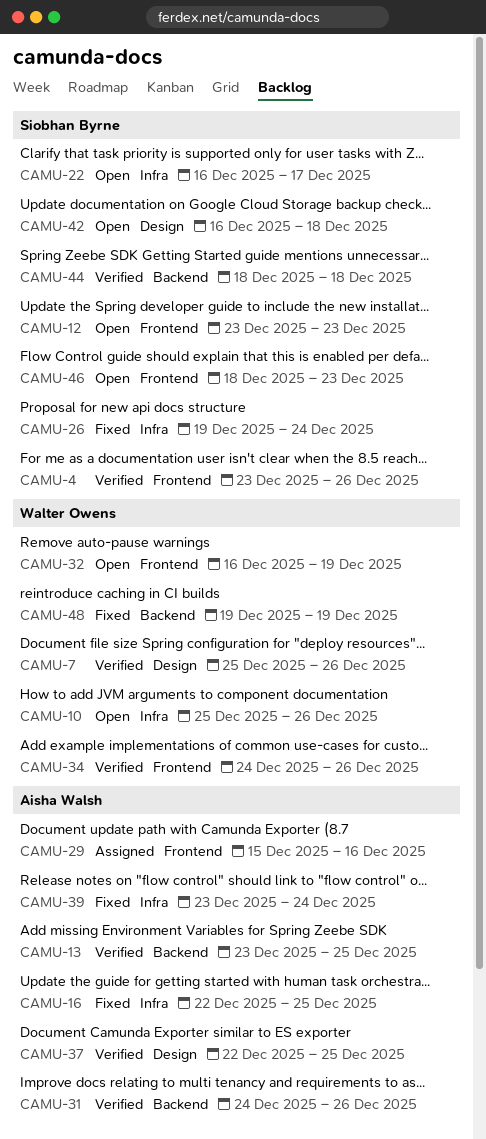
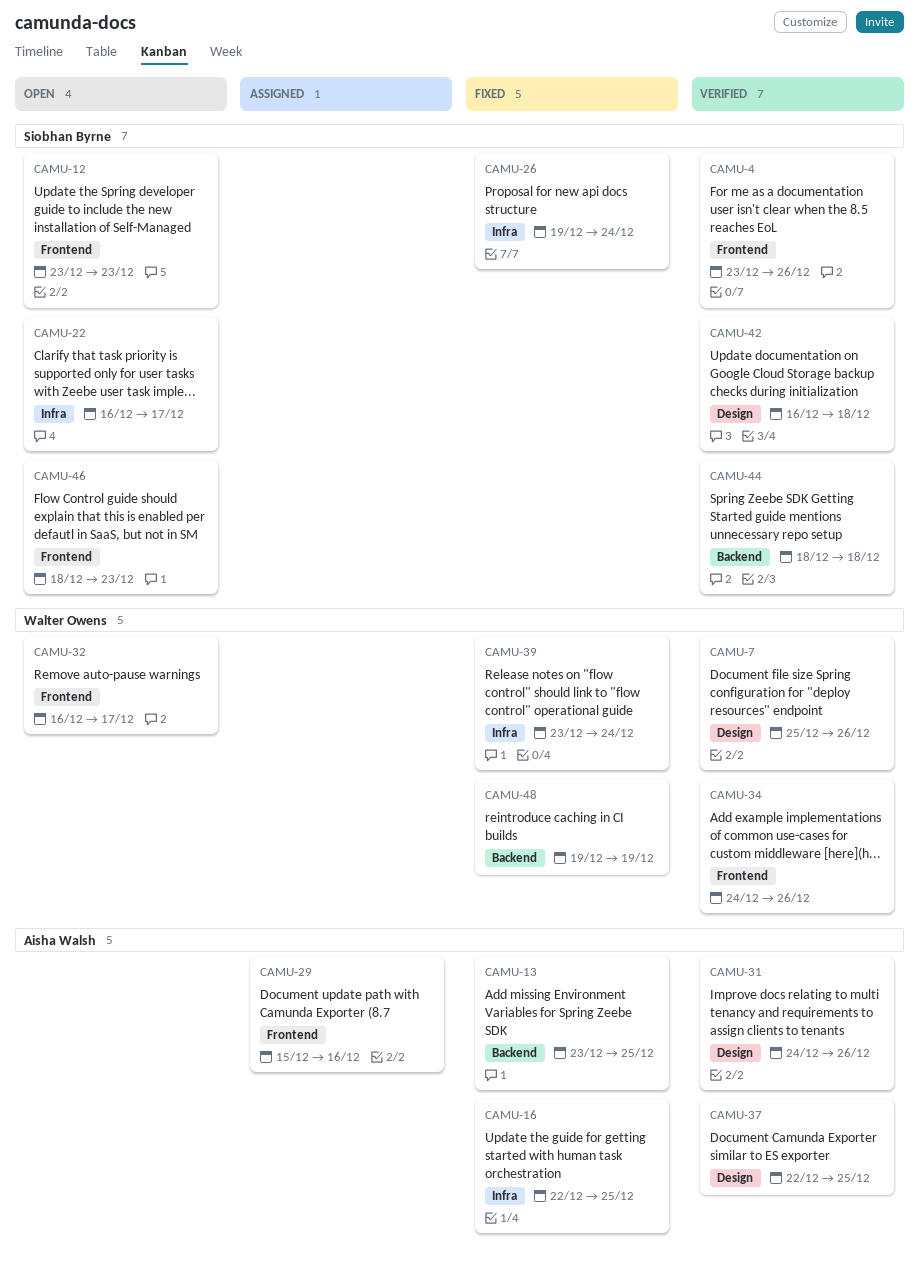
CAMU-10: present -> none
CAMU-13, status: Verified -> Fixed
CAMU-31, label: Backend -> Design
CAMU-32, due: Dec 19 -> Dec 17
CAMU-39, owner: Aisha Walsh -> Walter Owens
CAMU-42, status: Open -> Verified

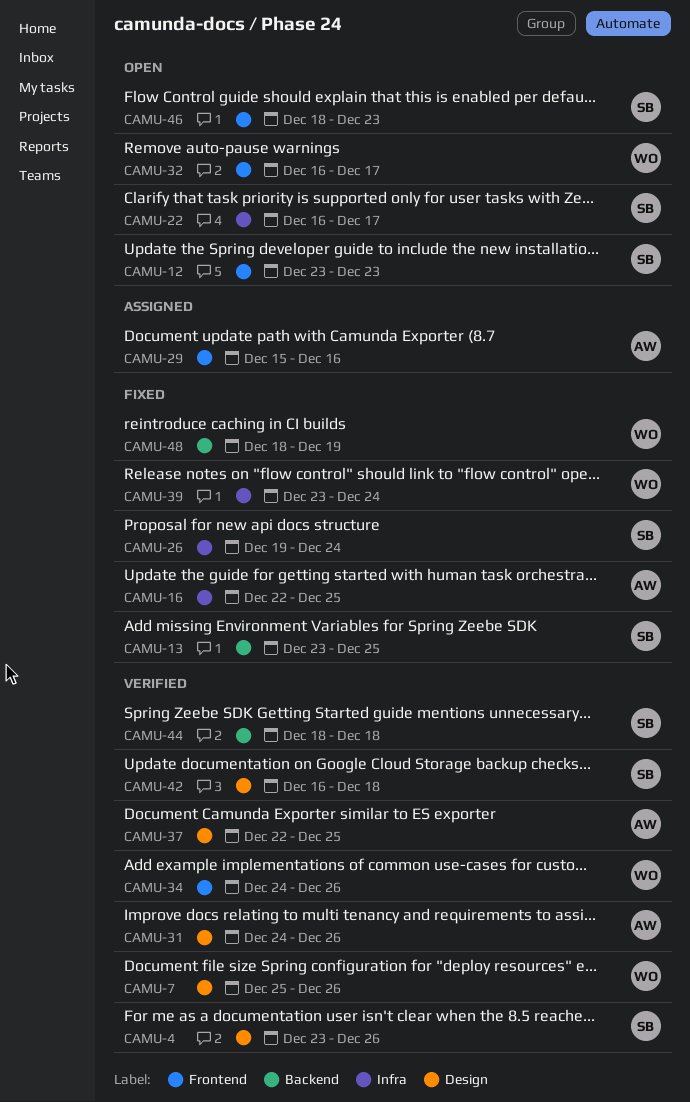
CAMU-4, label: Frontend -> Design
CAMU-13, owner: Aisha Walsh -> Siobhan Byrne
CAMU-48, start: Dec 19 -> Dec 18

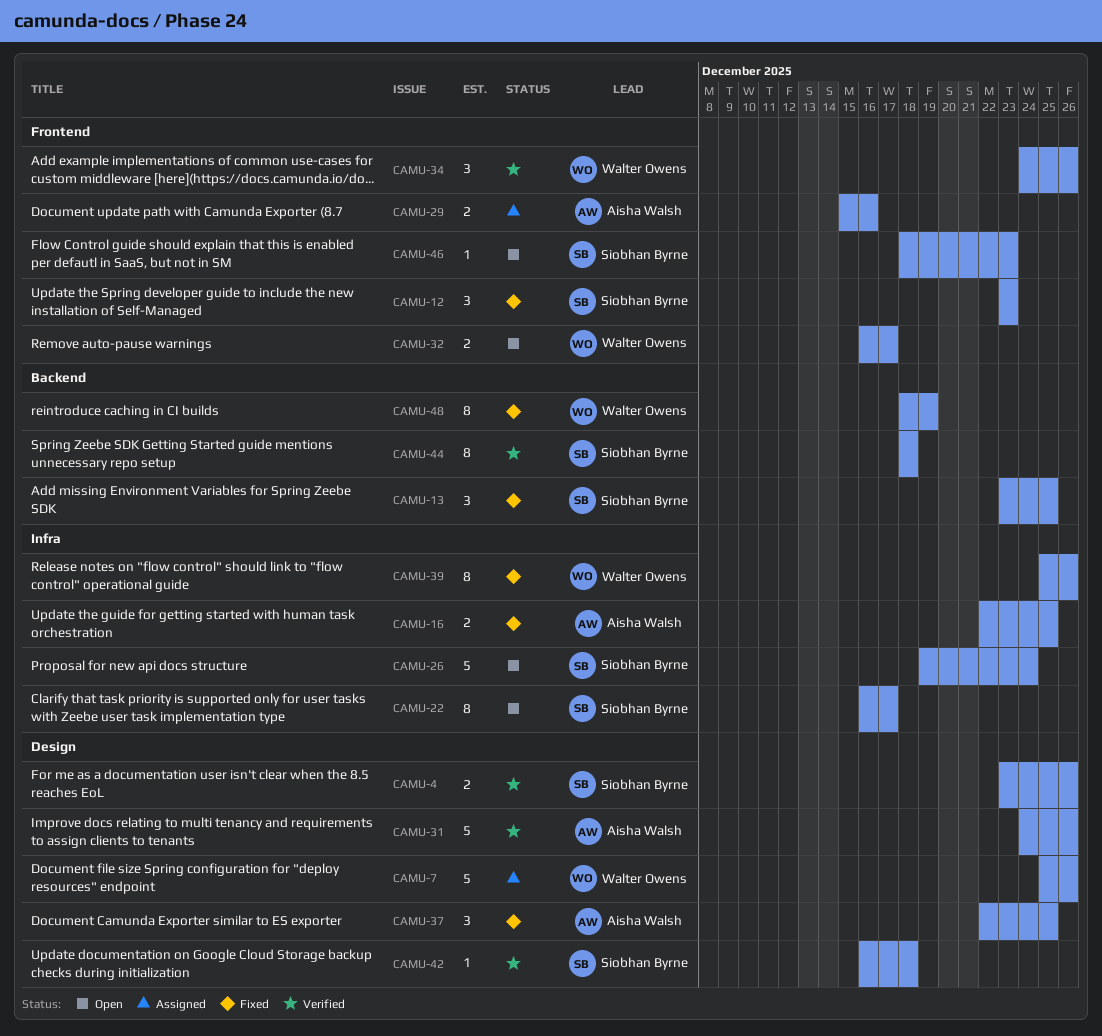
CAMU-7, status: Verified -> Assigned
CAMU-12, status: Open -> Fixed
CAMU-26, status: Fixed -> Open
CAMU-37, status: Verified -> Fixed
CAMU-39, start: Dec 23 -> Dec 25
CAMU-39, due: Dec 24 -> Dec 26

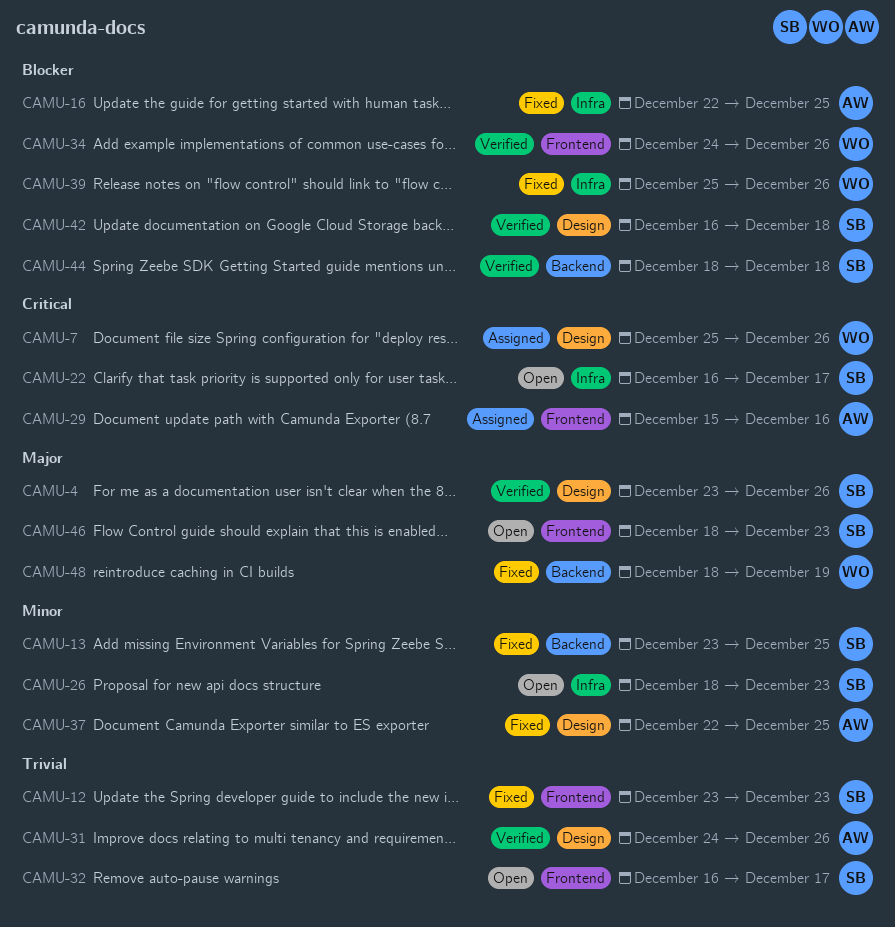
CAMU-26, start: Dec 19 -> Dec 18
CAMU-26, due: Dec 24 -> Dec 23
CAMU-32, owner: Walter Owens -> Siobhan Byrne

